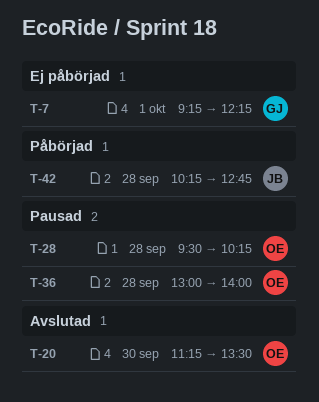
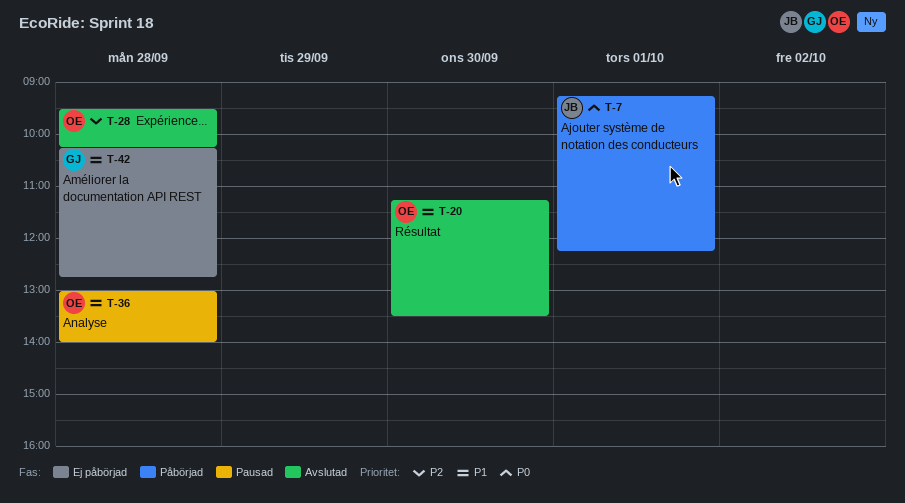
T-7, status: Ej påbörjad -> Påbörjad
T-7, owner: GJ -> JB
T-28, status: Pausad -> Avslutad
T-42, status: Påbörjad -> Ej påbörjad
T-42, owner: JB -> GJ

